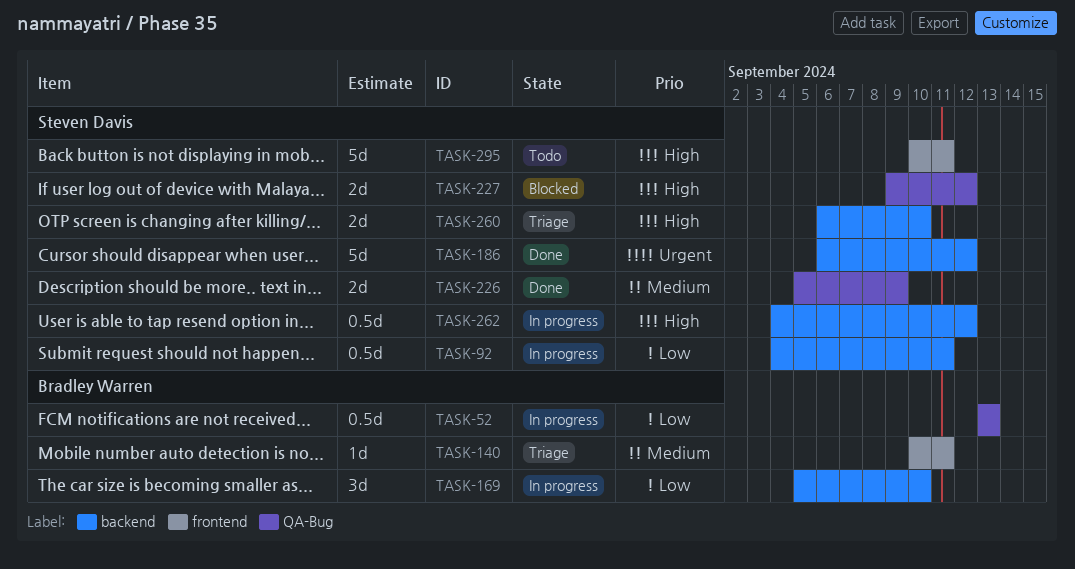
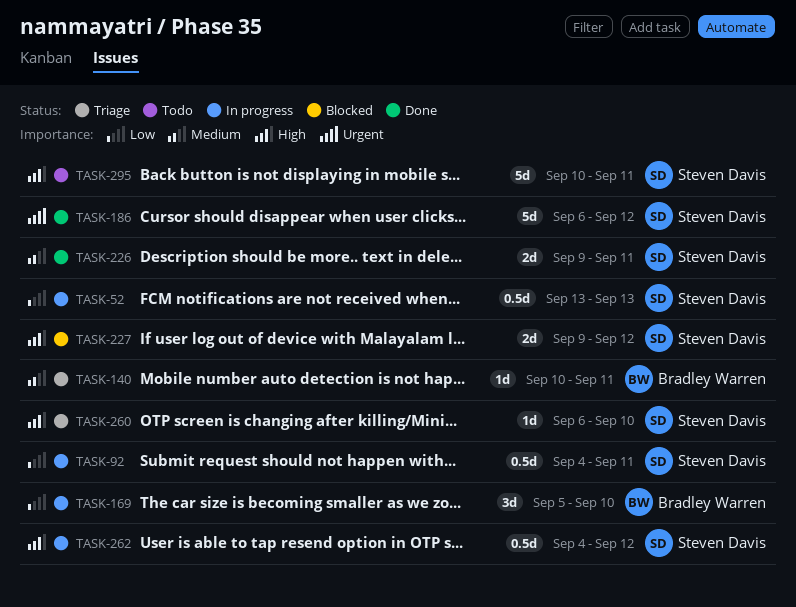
TASK-52, owner: Bradley Warren -> Steven Davis
TASK-226, start: Sep 5 -> Sep 9
TASK-226, due: Sep 9 -> Sep 11
TASK-260, estimate: 2d -> 1d

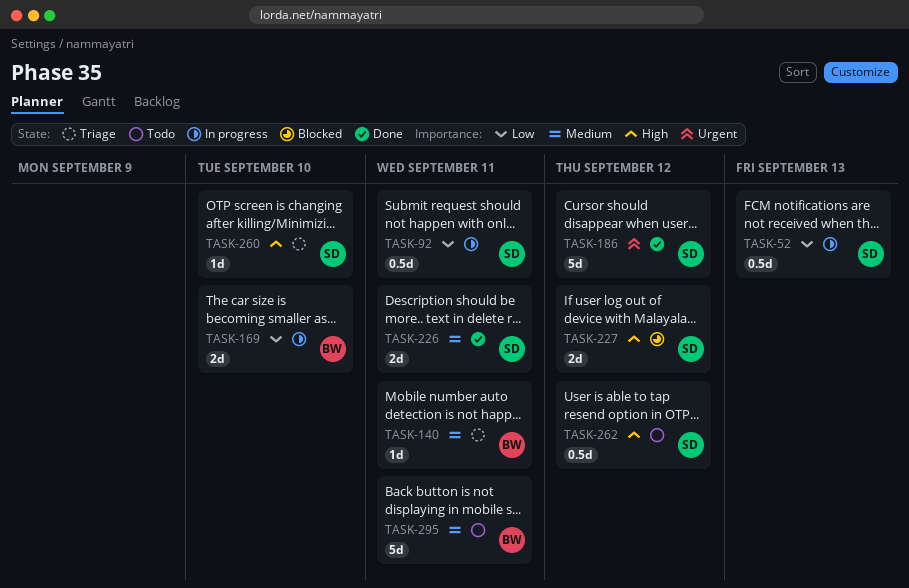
TASK-169, estimate: 3d -> 2d
TASK-262, status: In progress -> Todo
TASK-295, owner: Steven Davis -> Bradley Warren
TASK-295, priority: High -> Medium

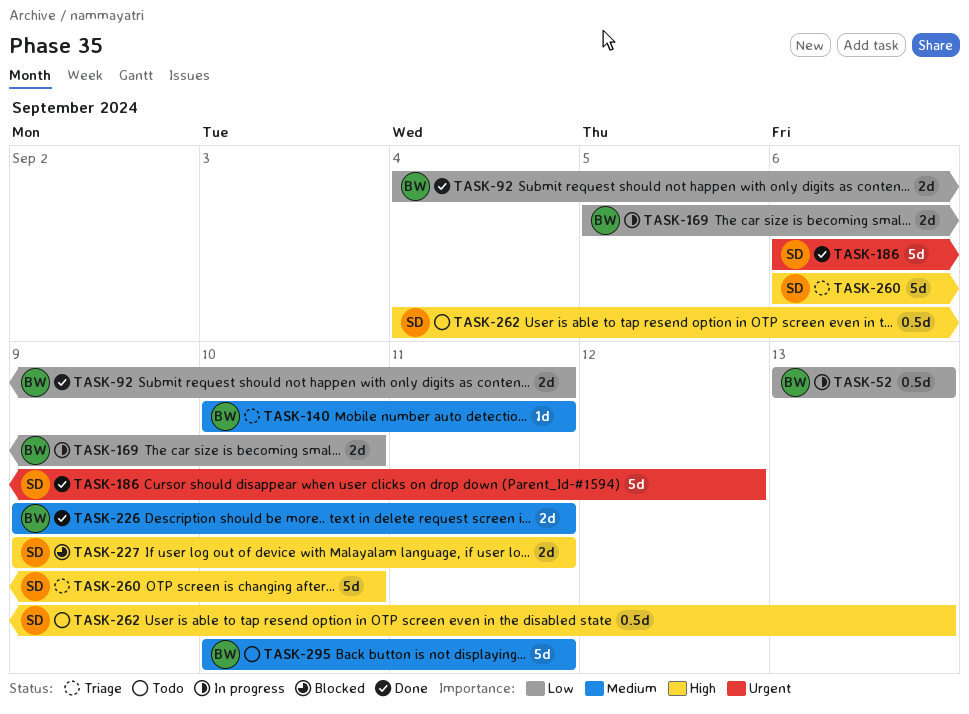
TASK-52, owner: SD -> BW
TASK-92, status: In progress -> Done
TASK-92, owner: SD -> BW
TASK-92, estimate: 0.5d -> 2d
TASK-226, owner: SD -> BW
TASK-227, due: Sep 12 -> Sep 11
TASK-260, estimate: 1d -> 5d
TASK-262, due: Sep 12 -> Sep 13

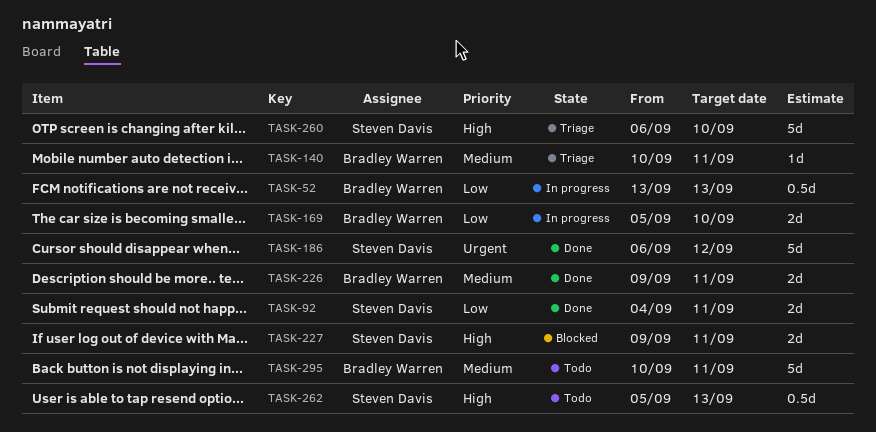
TASK-92, owner: Bradley Warren -> Steven Davis
TASK-262, start: Sep 4 -> Sep 5

